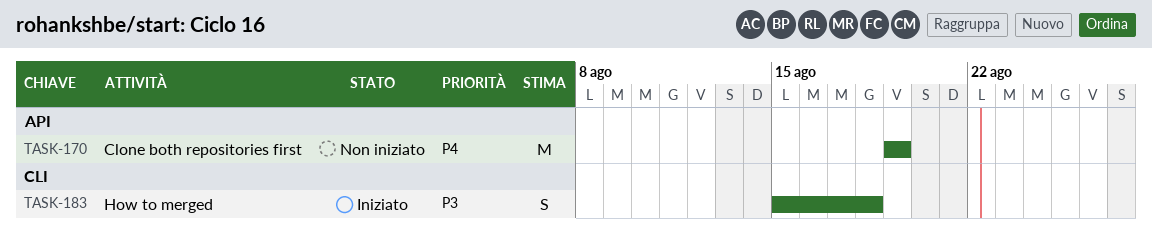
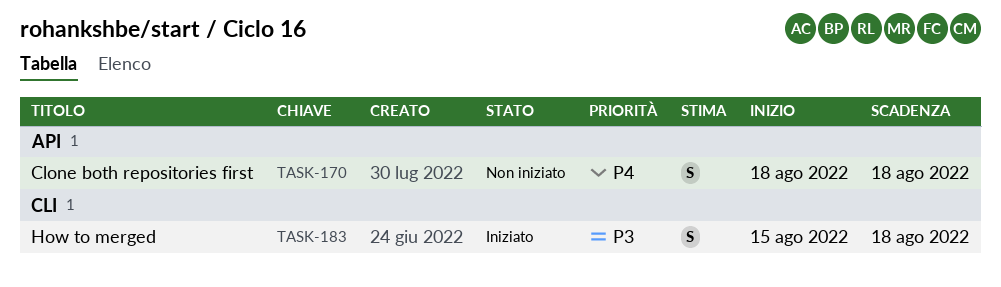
TASK-170, estimate: M -> S
TASK-170, start: Aug 19 -> Aug 18
TASK-170, due: Aug 19 -> Aug 18

